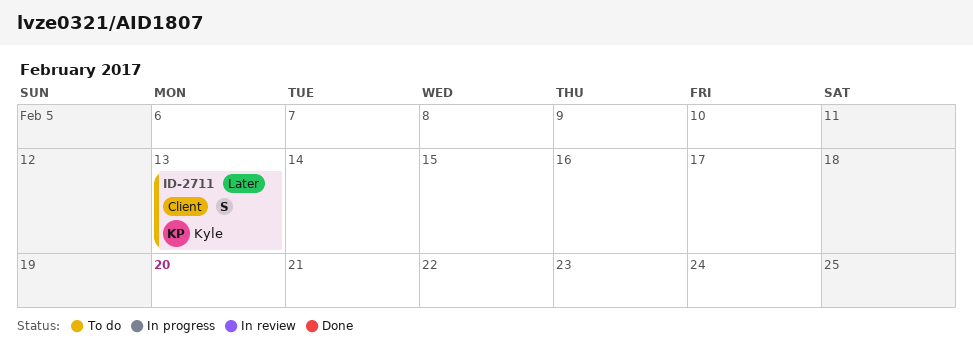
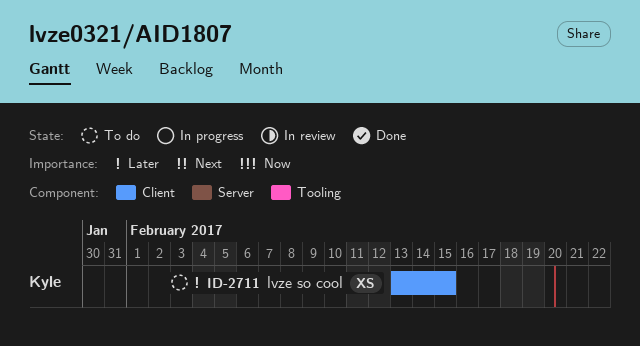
ID-2711, estimate: S -> XS
ID-2711, due: Feb 13 -> Feb 15

